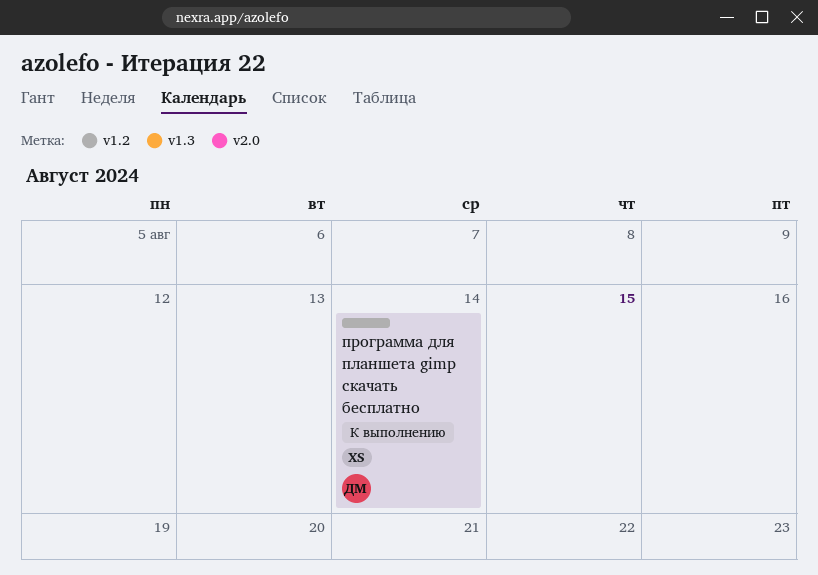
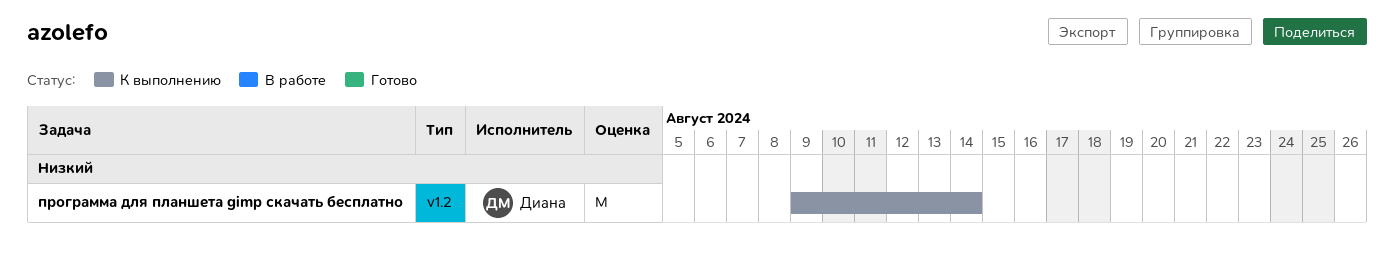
программа для планшета gimp скачать бесплатно, estimate: XS -> M

